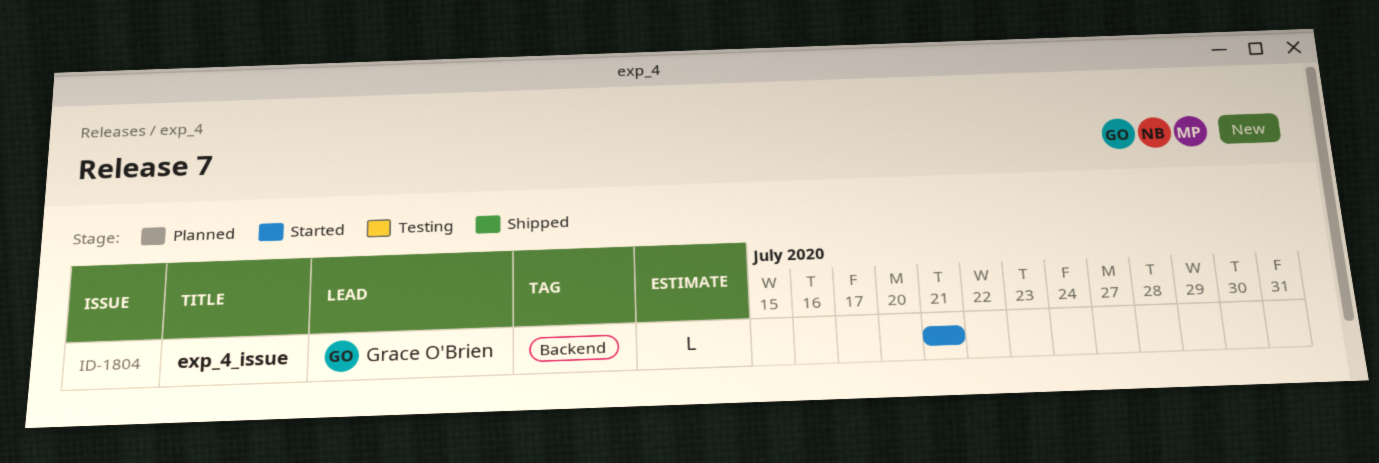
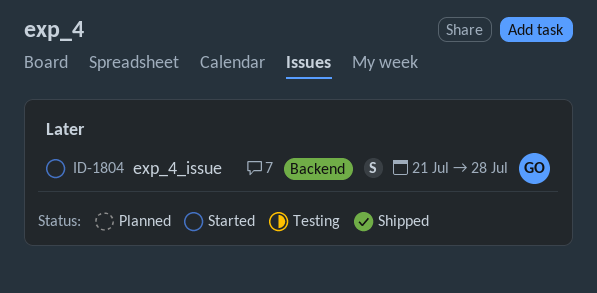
ID-1804, estimate: L -> S
ID-1804, due: Jul 21 -> Jul 28

